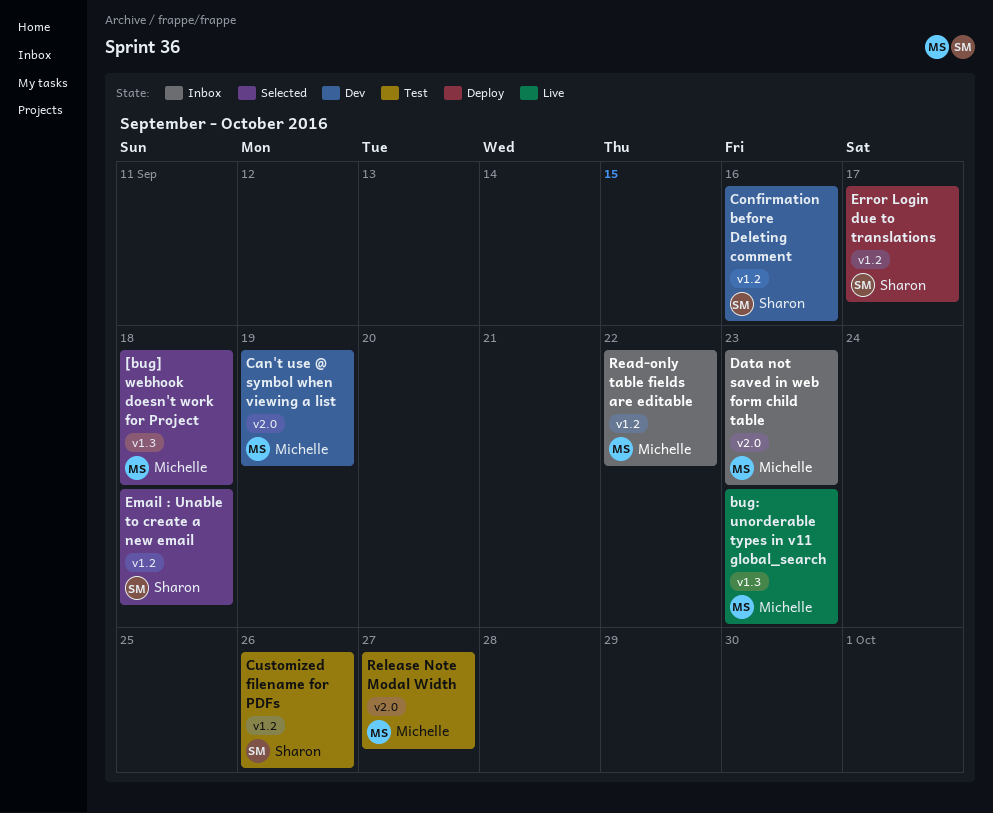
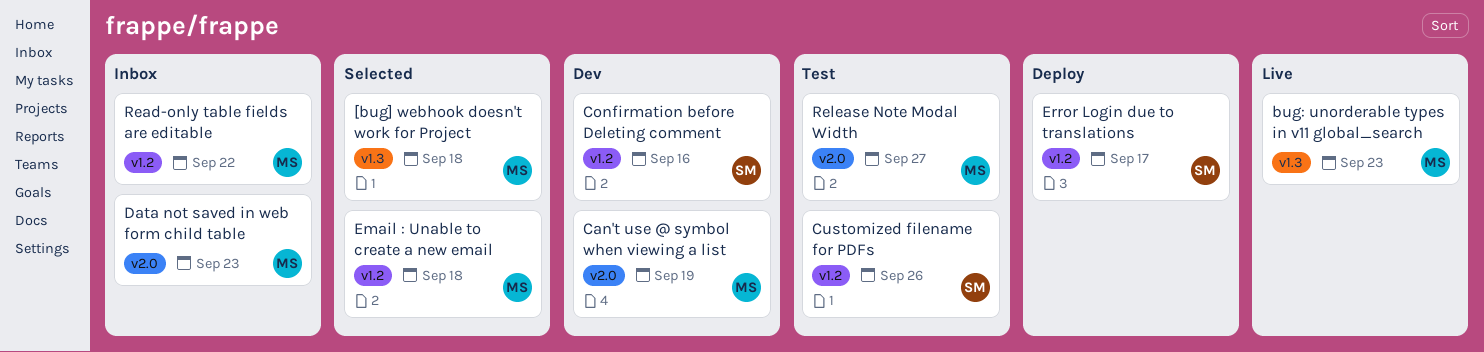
Email : Unable to create a new email, owner: Sharon -> Michelle

